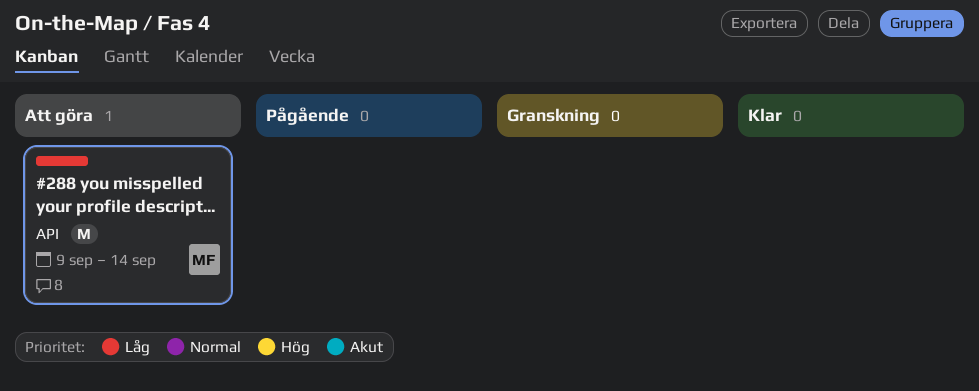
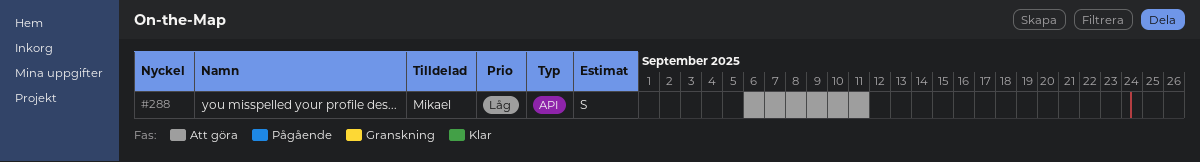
#288, estimate: M -> S
#288, start: Sep 9 -> Sep 6
#288, due: Sep 14 -> Sep 11

